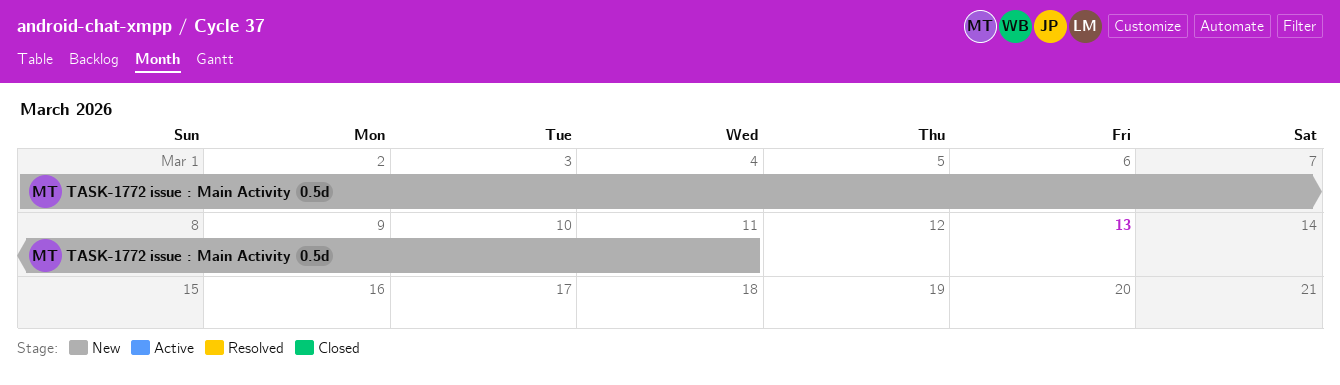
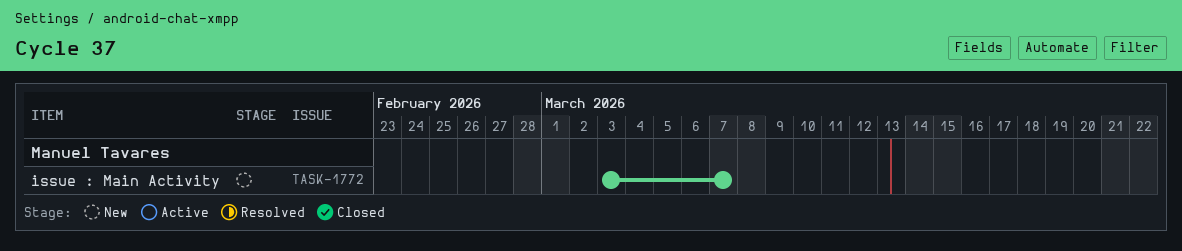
TASK-1772, start: Mar 1 -> Mar 3
TASK-1772, due: Mar 11 -> Mar 7

